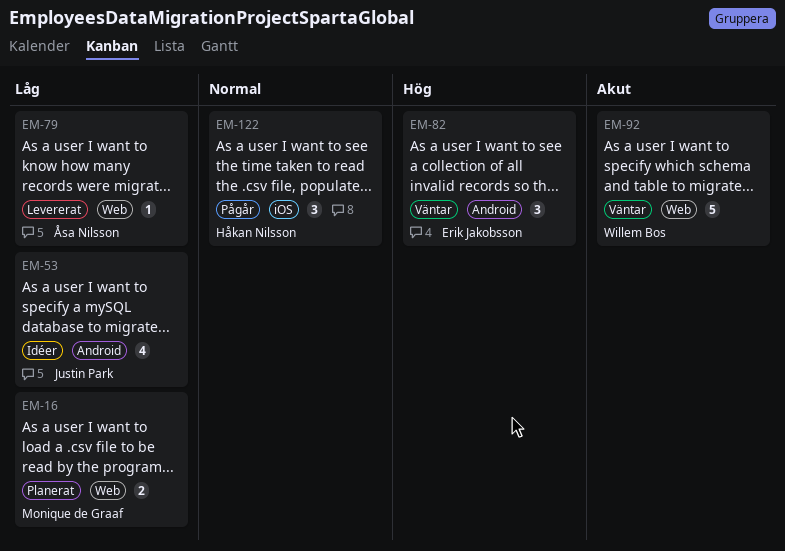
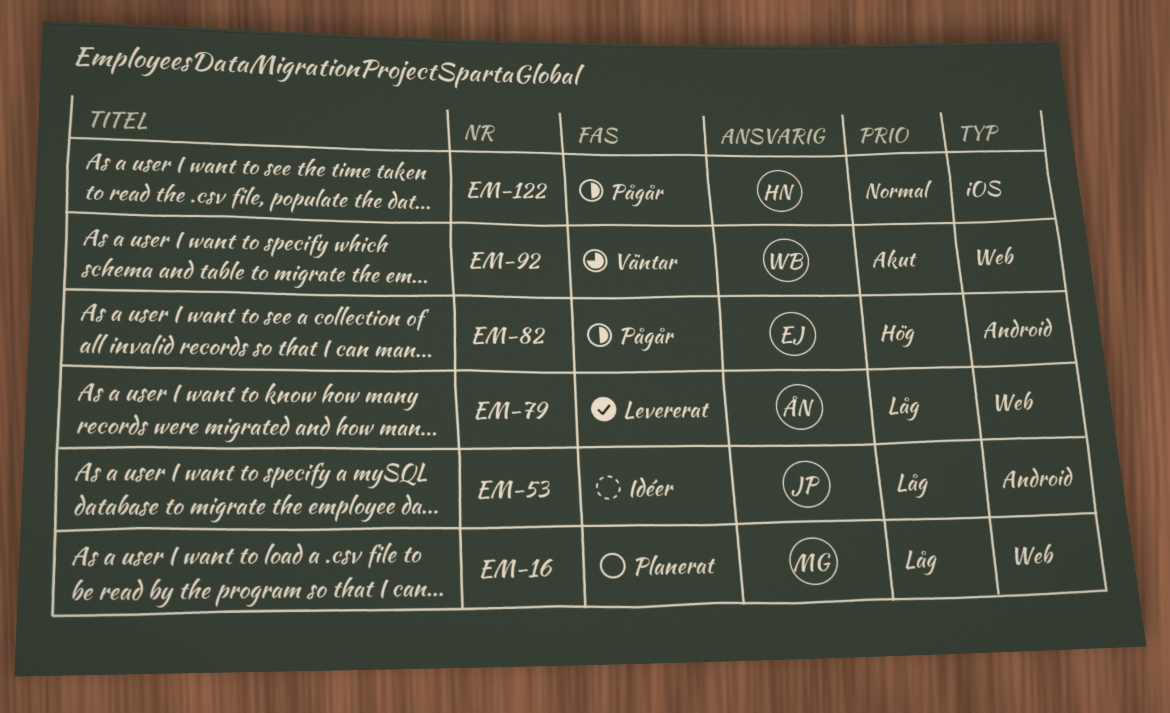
EM-82, status: Väntar -> Pågår

